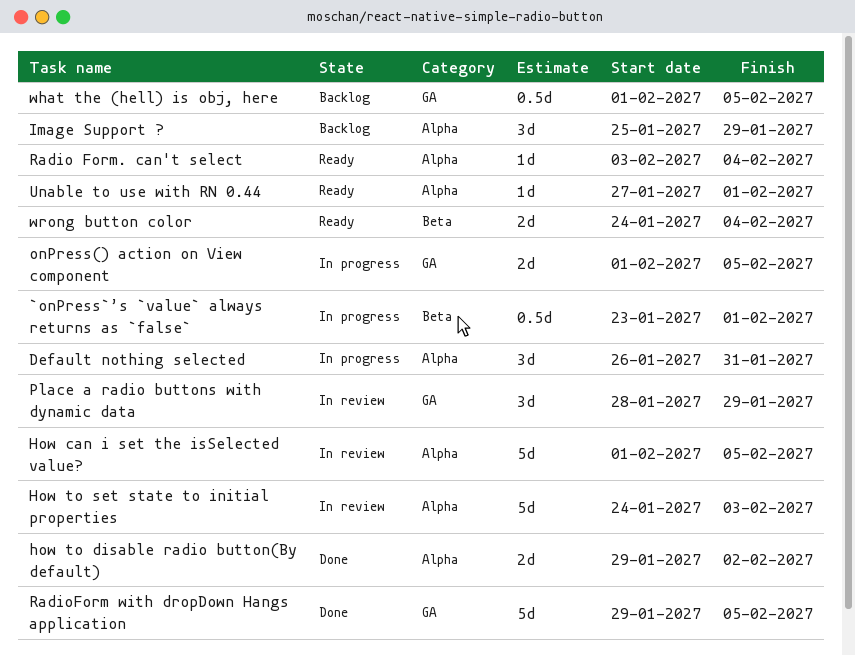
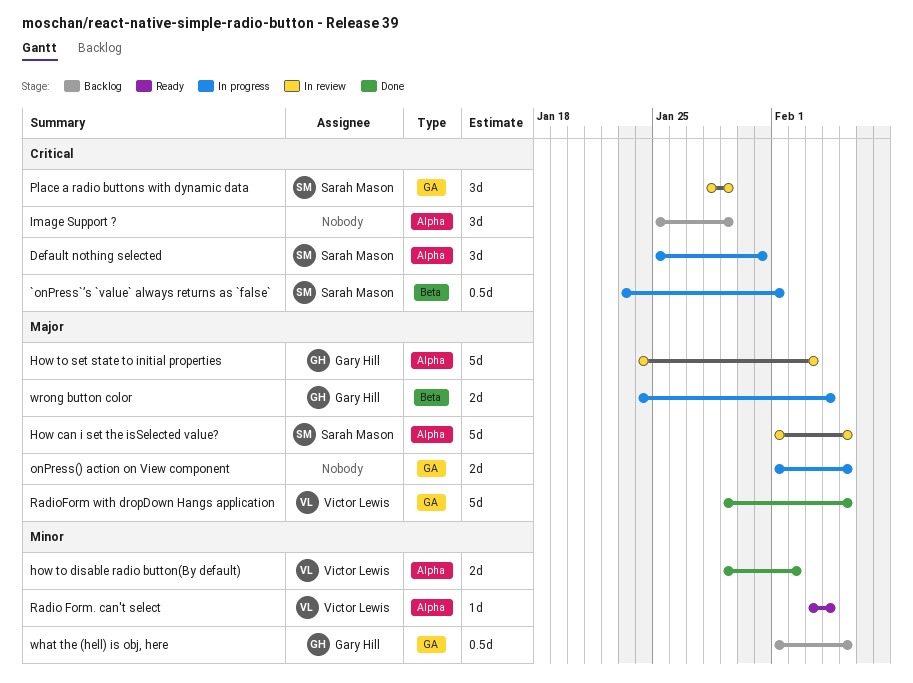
Default nothing selected, start: Jan 26 -> Jan 25
Unable to use with RN 0.44: present -> none
wrong button color, status: Ready -> In progress

